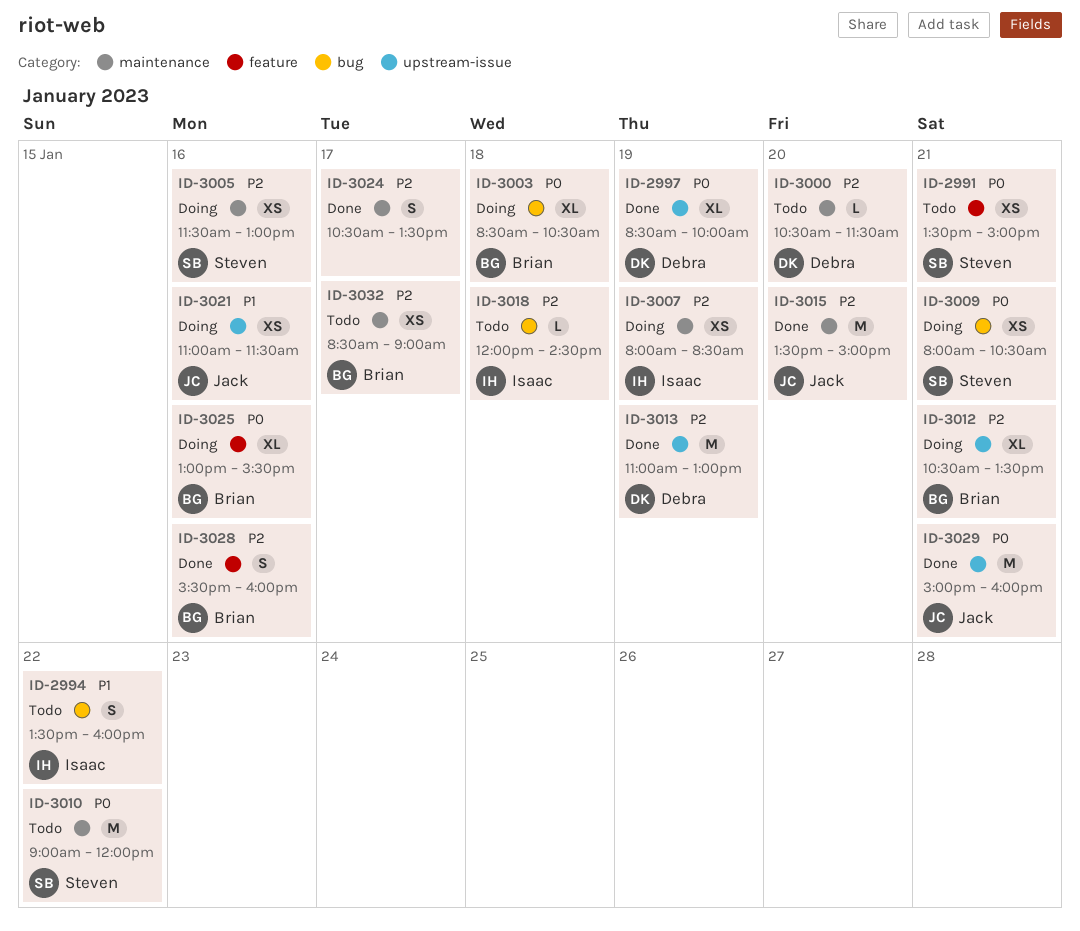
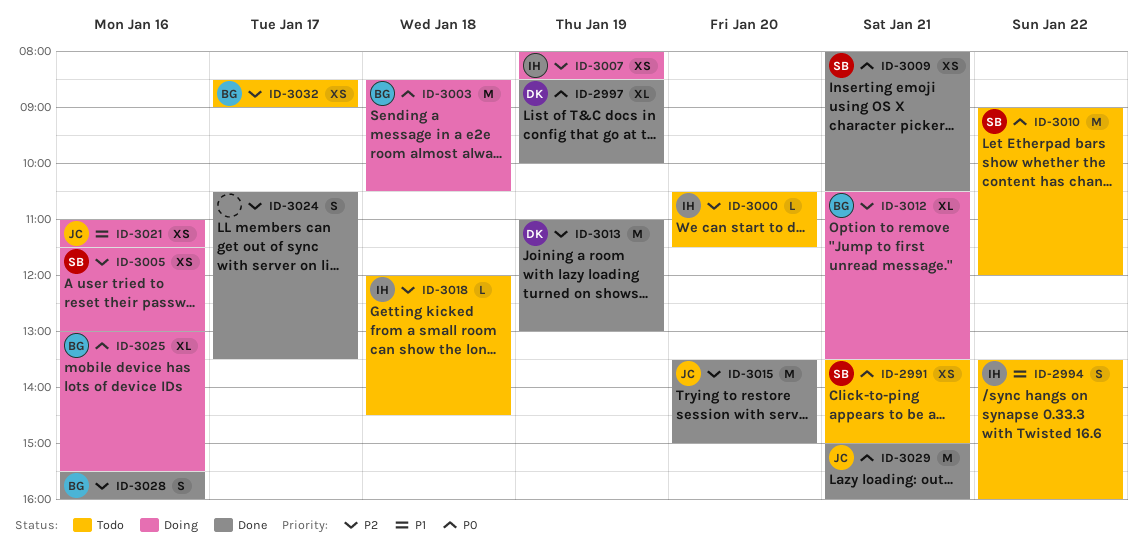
ID-3000, owner: Debra -> Isaac
ID-3003, estimate: XL -> M
ID-3009, status: Doing -> Done

